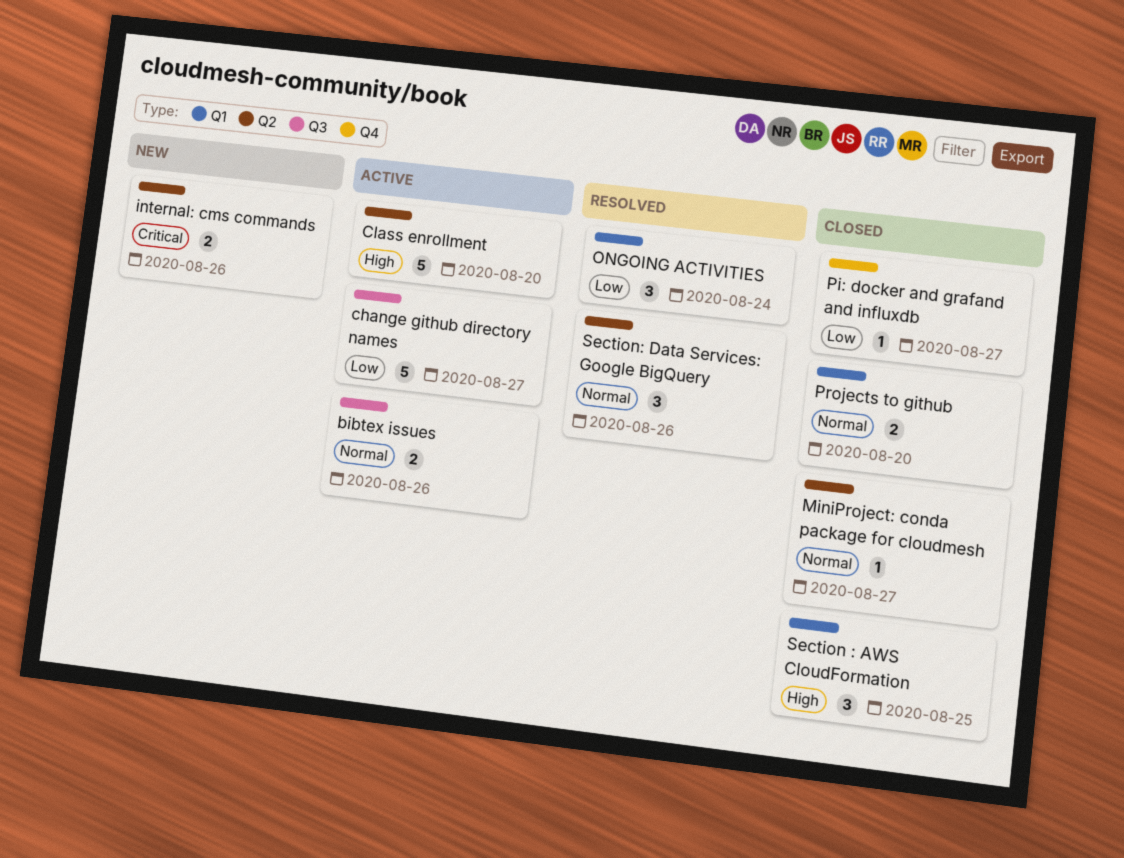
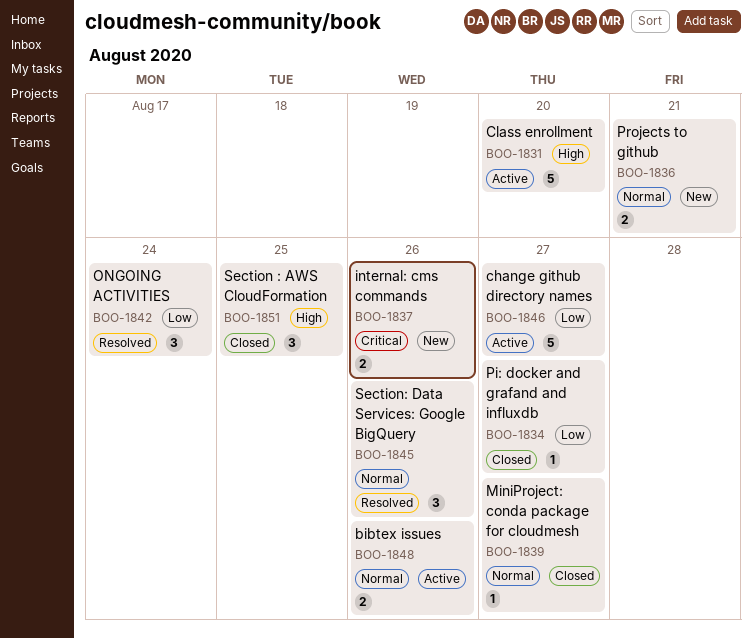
Projects to github, status: Closed -> New
Projects to github, due: Aug 20 -> Aug 21

